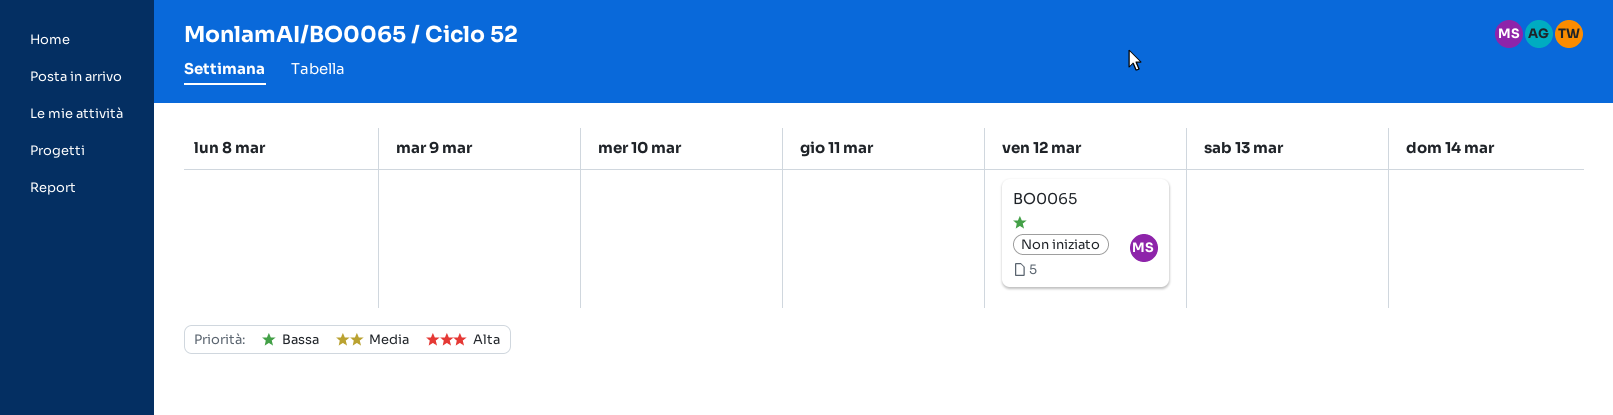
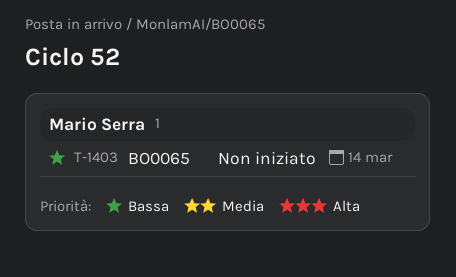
BO0065, due: Mar 12 -> Mar 14

